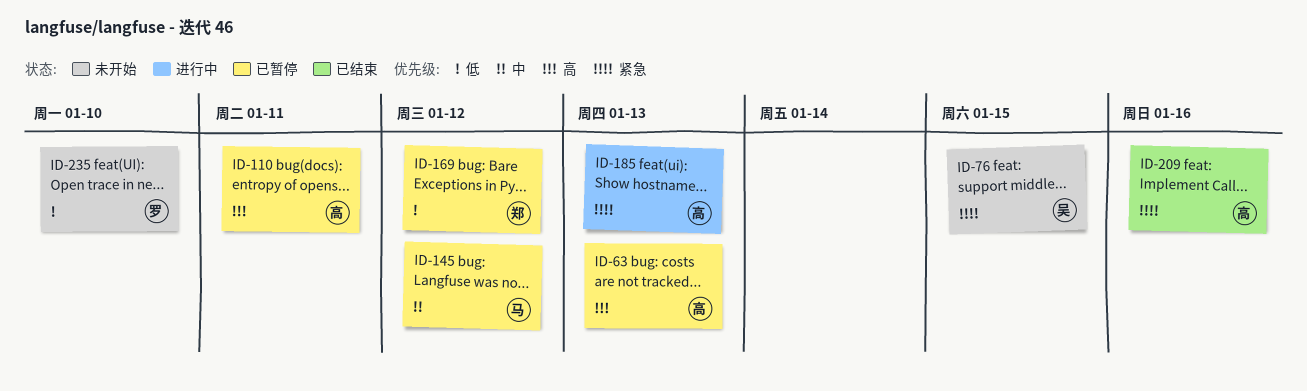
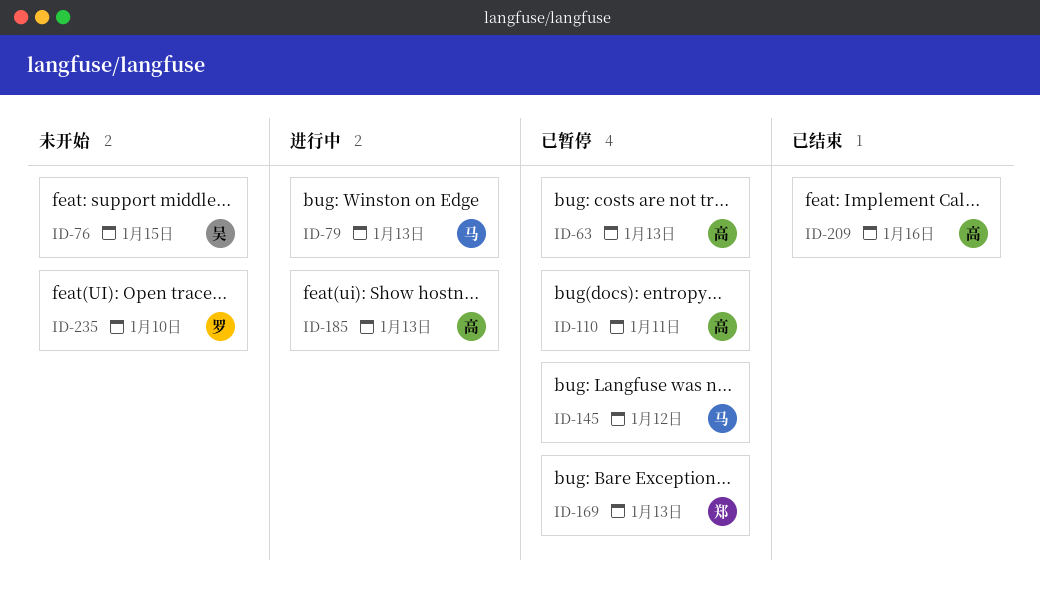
ID-79: none -> present
ID-169, due: Jan 12 -> Jan 13

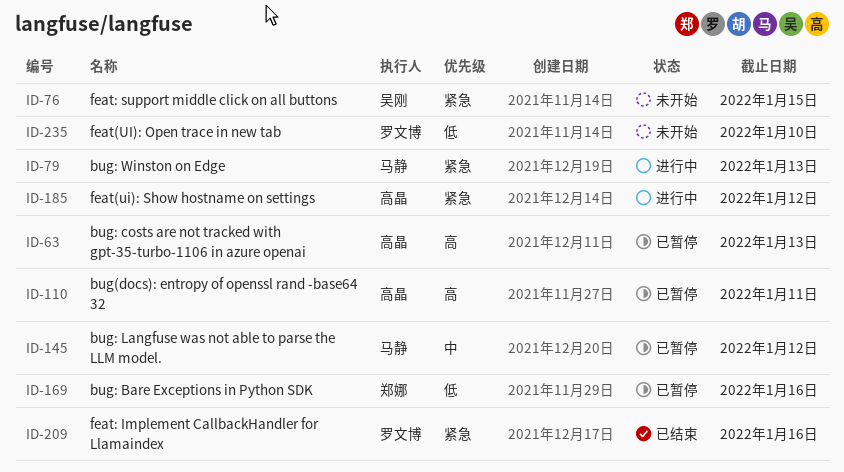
ID-169, due: Jan 13 -> Jan 16
ID-185, due: Jan 13 -> Jan 12
ID-209, owner: 高晶 -> 罗文博

